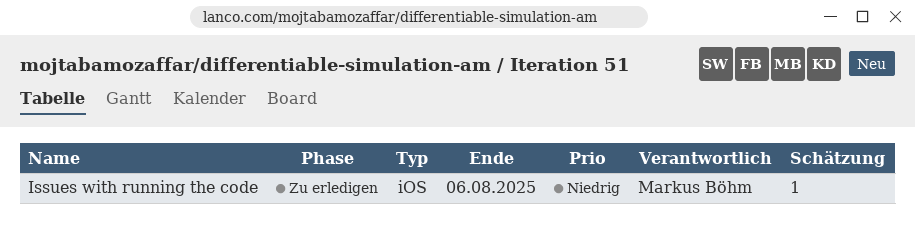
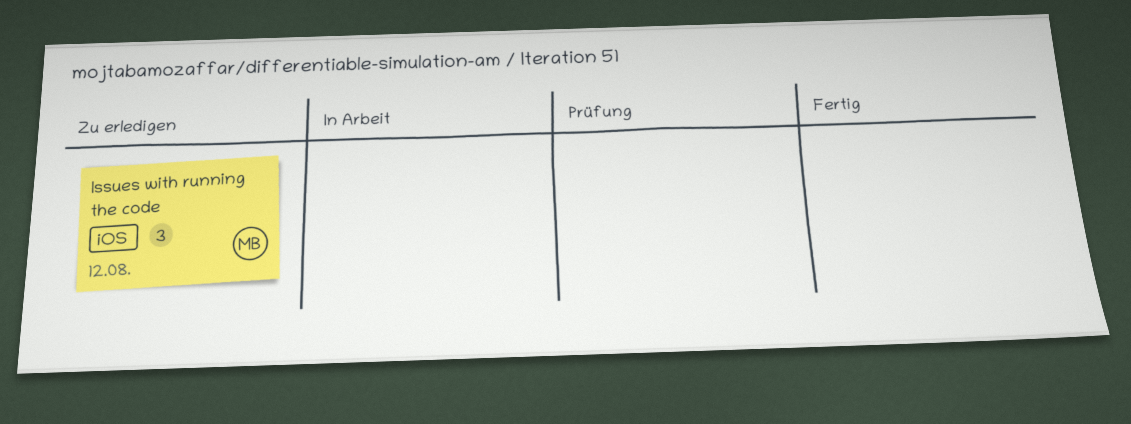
Issues with running the code, estimate: 1 -> 3
Issues with running the code, due: Aug 6 -> Aug 12

